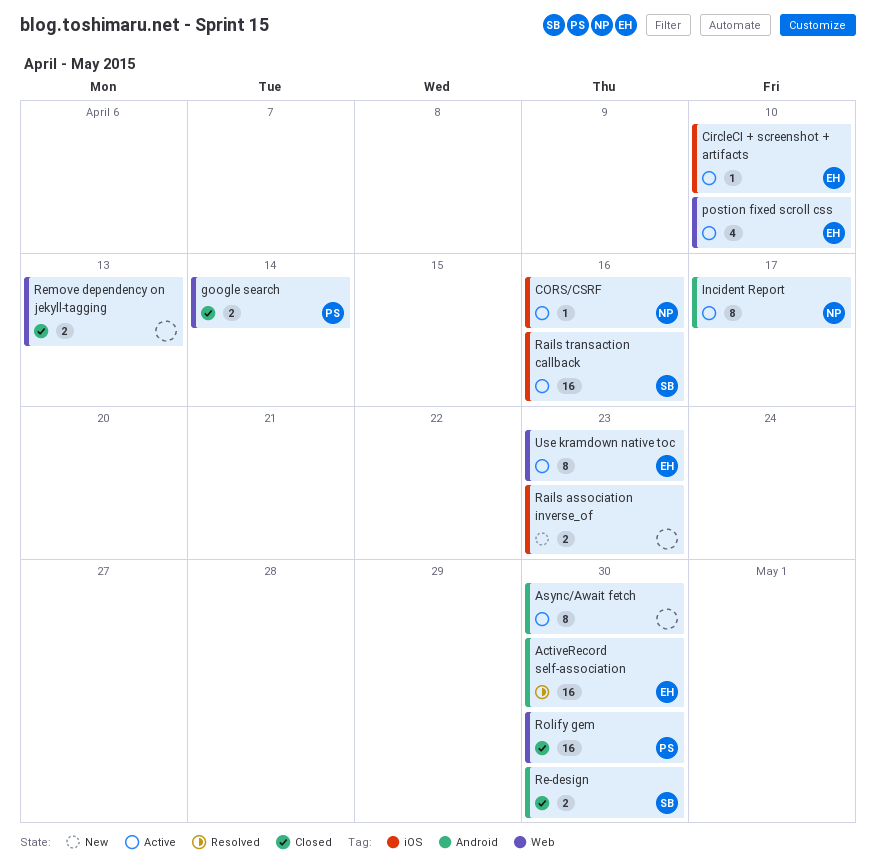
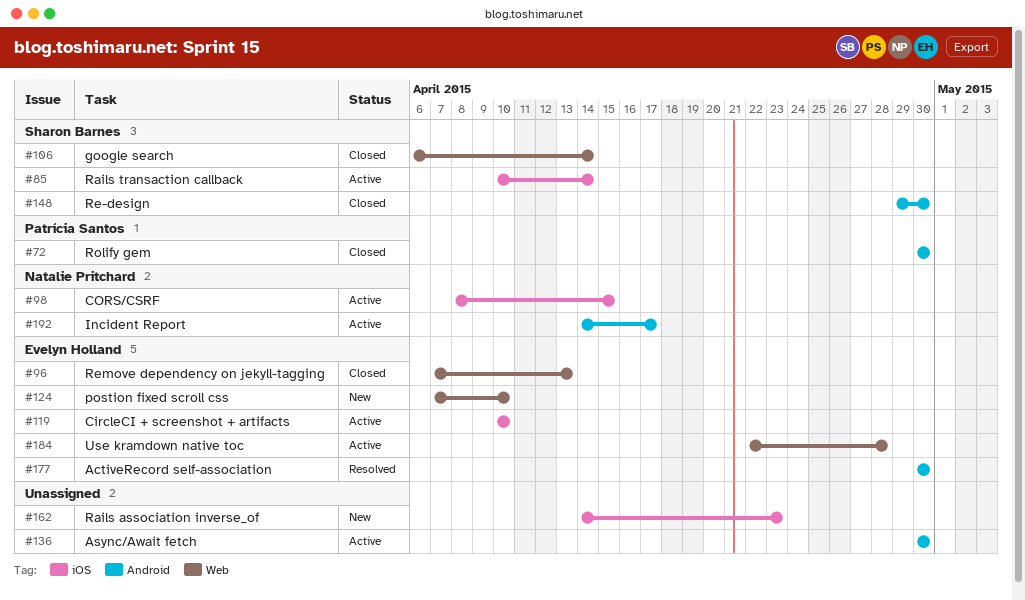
CORS/CSRF, due: Apr 16 -> Apr 15
google search, owner: Patrícia Santos -> Sharon Barnes
postion fixed scroll css, status: Active -> New
Rails transaction callback, due: Apr 16 -> Apr 14
Remove dependency on jekyll-tagging, owner: none -> Evelyn Holland
Rolify gem, label: Web -> Android
Use kramdown native toc, due: Apr 23 -> Apr 28

